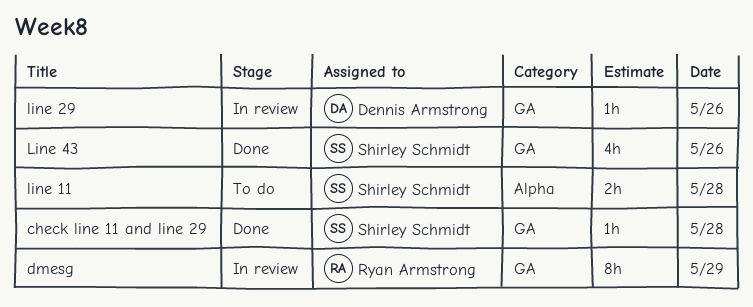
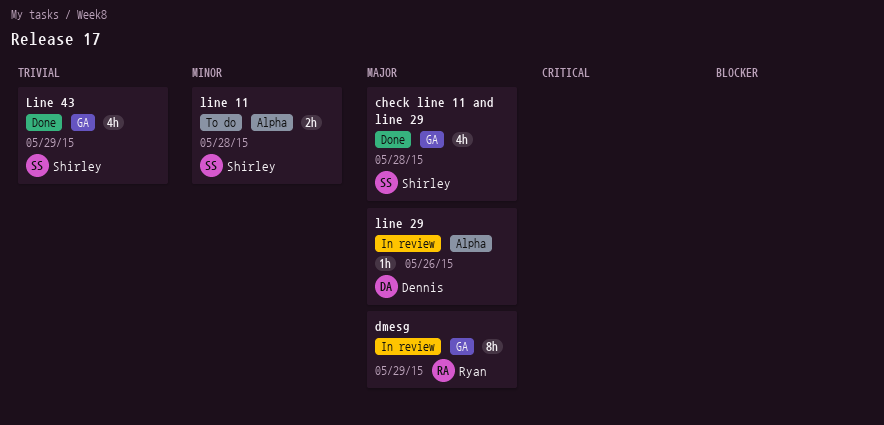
check line 11 and line 29, estimate: 1h -> 4h
line 29, label: GA -> Alpha
Line 43, day: May 26 -> May 29

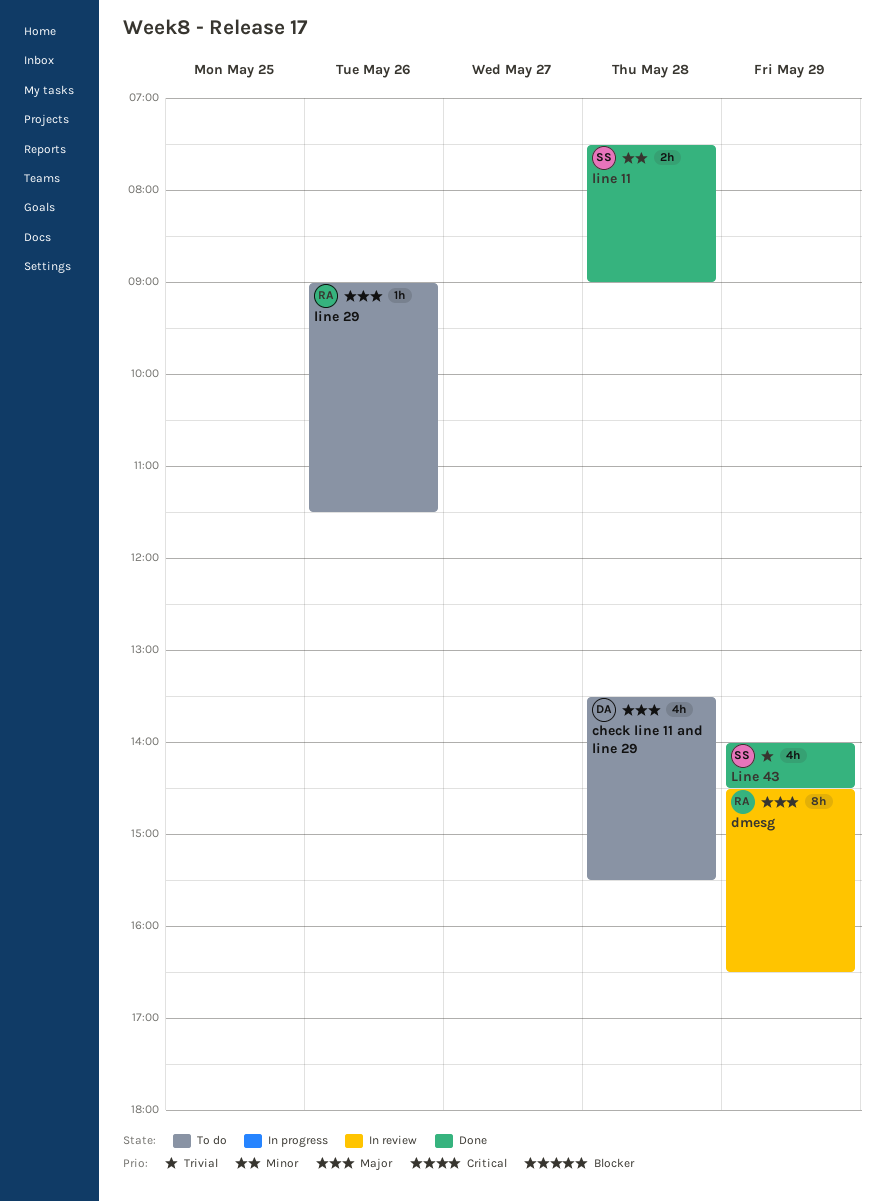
check line 11 and line 29, status: Done -> To do
check line 11 and line 29, owner: Shirley -> Dennis
line 11, status: To do -> Done
line 29, status: In review -> To do
line 29, owner: Dennis -> Ryan

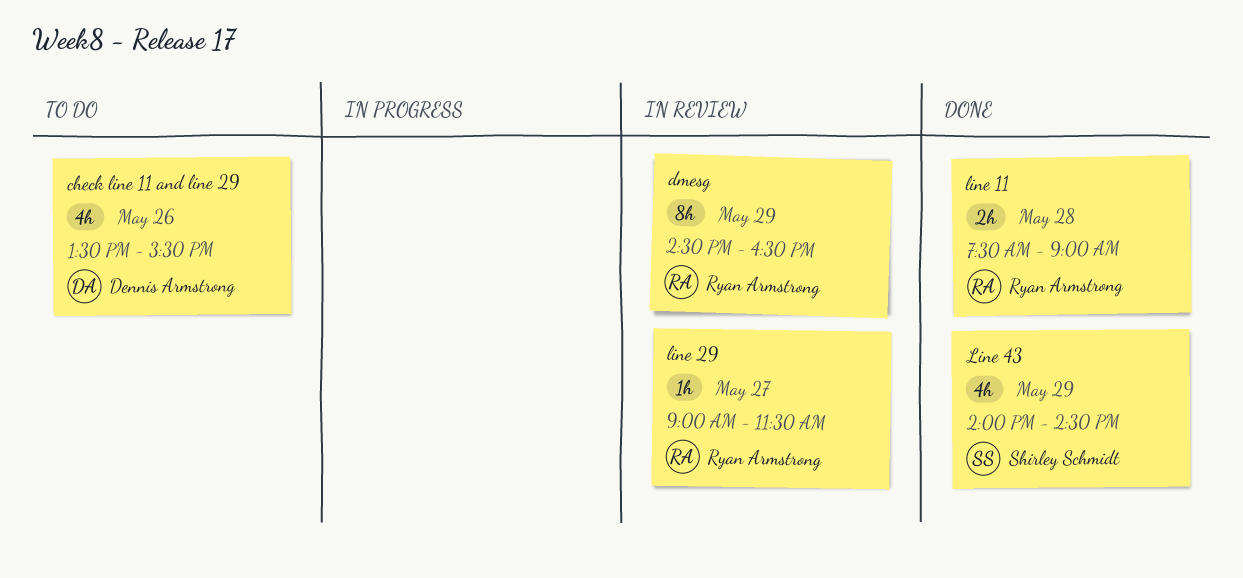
check line 11 and line 29, day: May 28 -> May 26
line 11, owner: Shirley Schmidt -> Ryan Armstrong
line 29, status: To do -> In review
line 29, day: May 26 -> May 27

